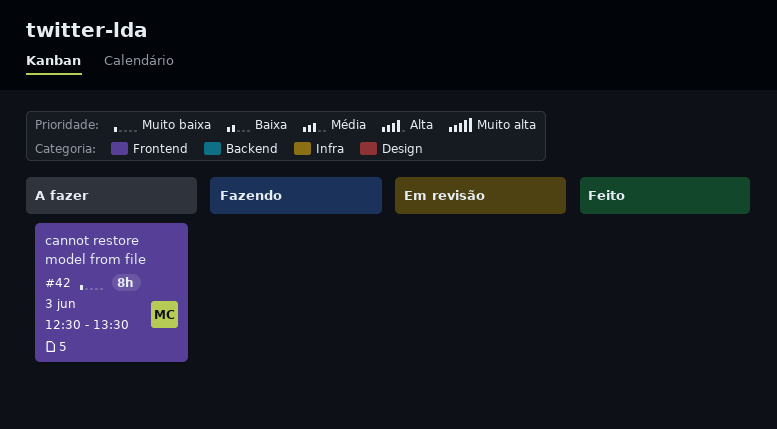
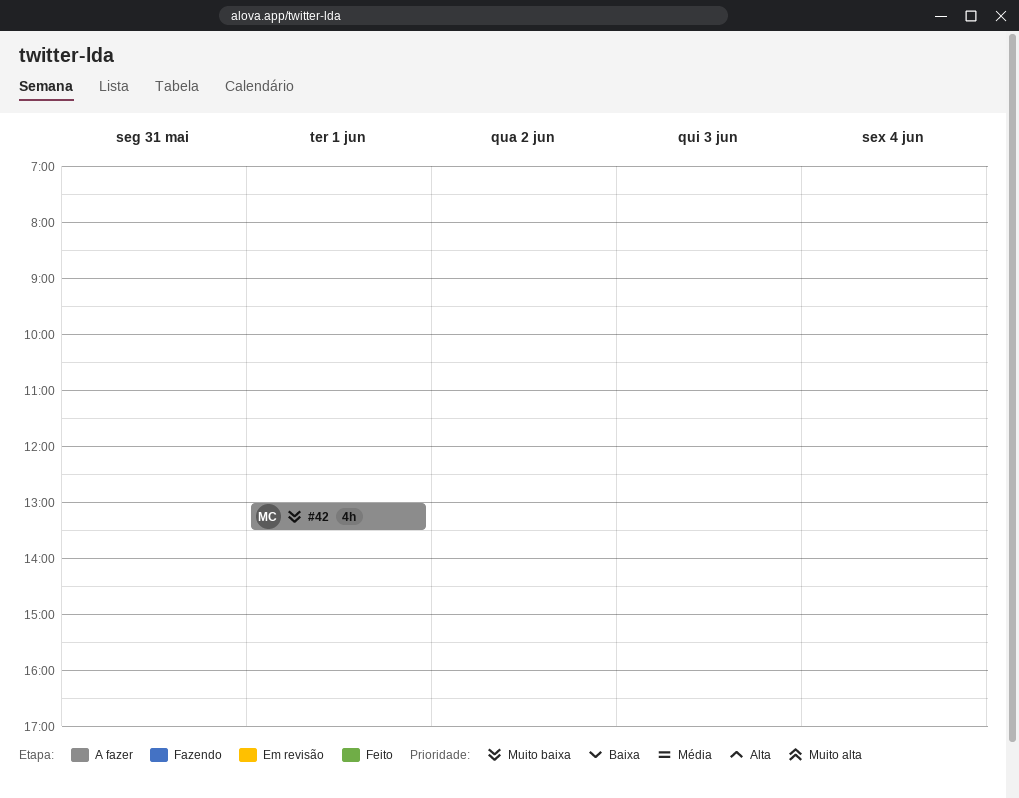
#42, estimate: 8h -> 4h
#42, day: Jun 3 -> Jun 1
#42, begins: 12:30 -> 13:00

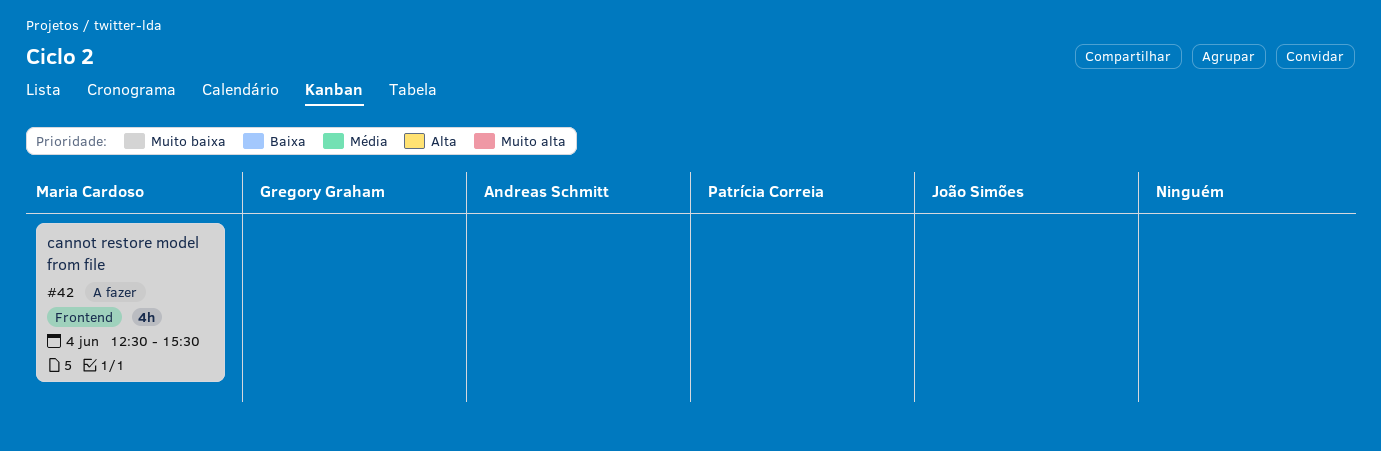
#42, day: Jun 1 -> Jun 4
#42, begins: 13:00 -> 12:30
#42, ends: 13:30 -> 15:30

